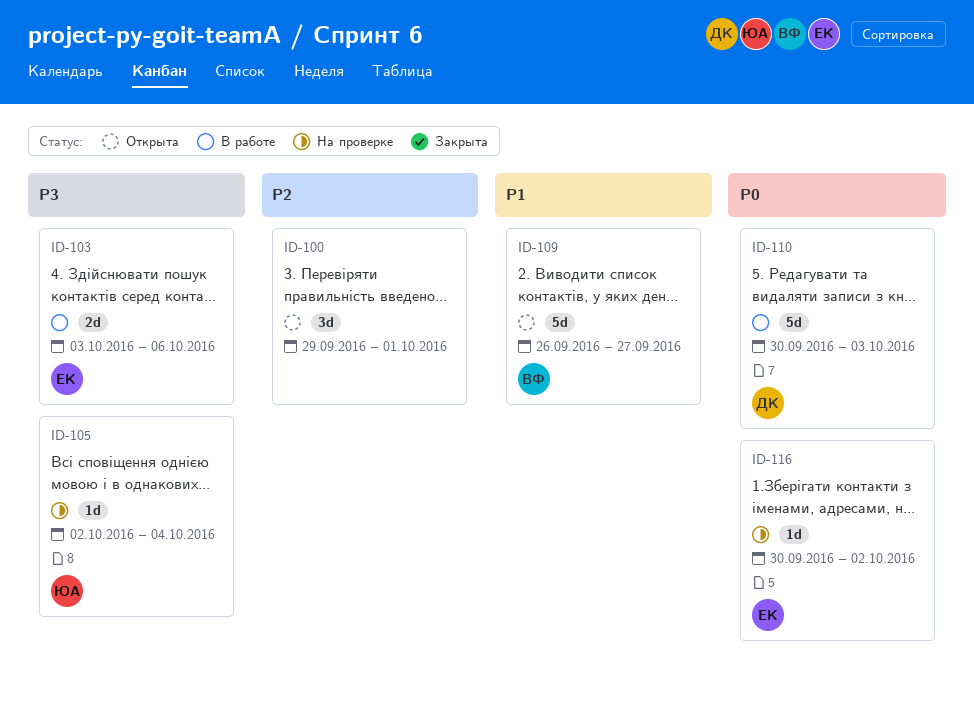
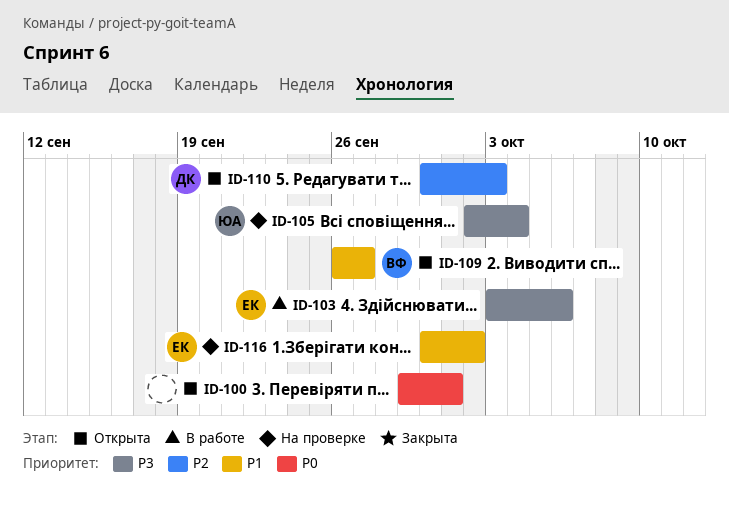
ID-100, priority: P2 -> P0
ID-110, status: В работе -> Открыта
ID-110, priority: P0 -> P2
ID-116, priority: P0 -> P1

